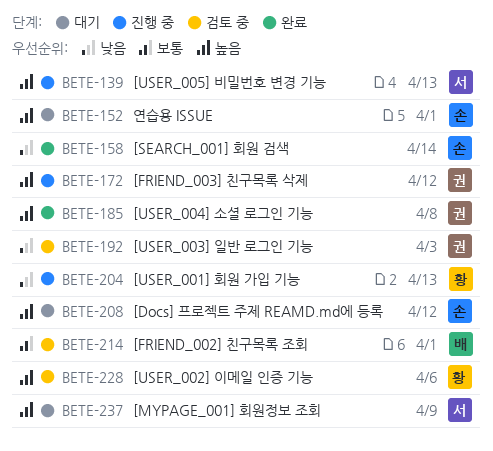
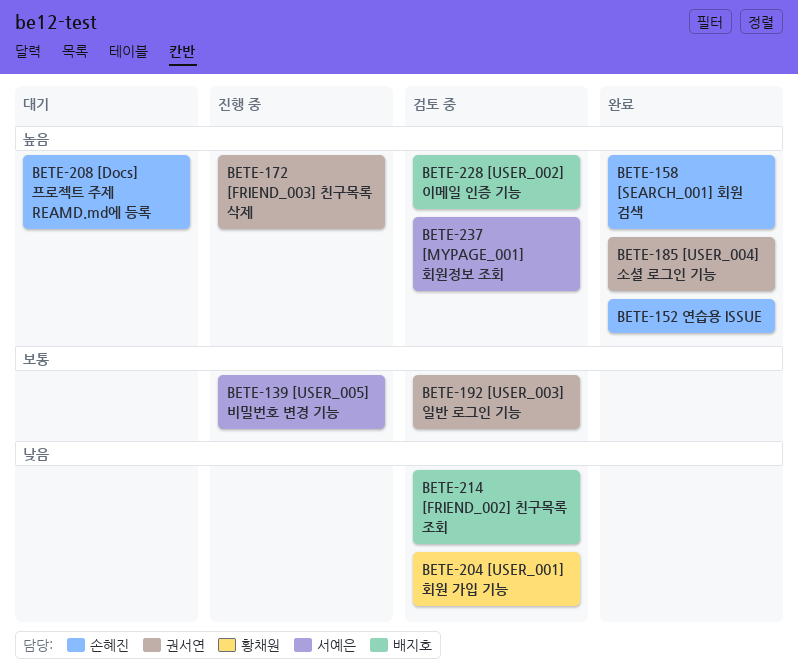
BETE-139, priority: 높음 -> 보통
BETE-152, status: 대기 -> 완료
BETE-158, priority: 낮음 -> 높음
BETE-192, priority: 낮음 -> 보통
BETE-204, status: 진행 중 -> 검토 중
BETE-214, priority: 보통 -> 낮음
BETE-228, owner: 황채원 -> 배지호
BETE-237, status: 대기 -> 검토 중

